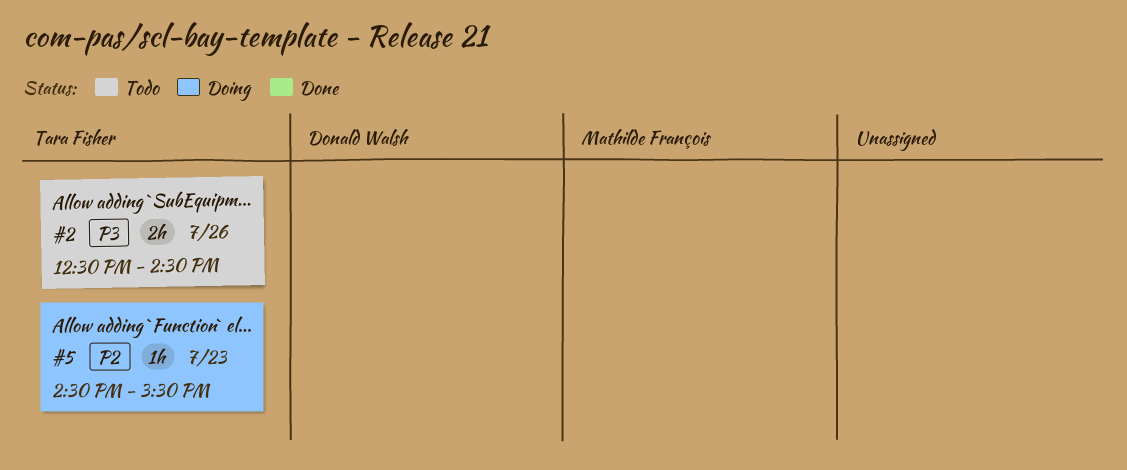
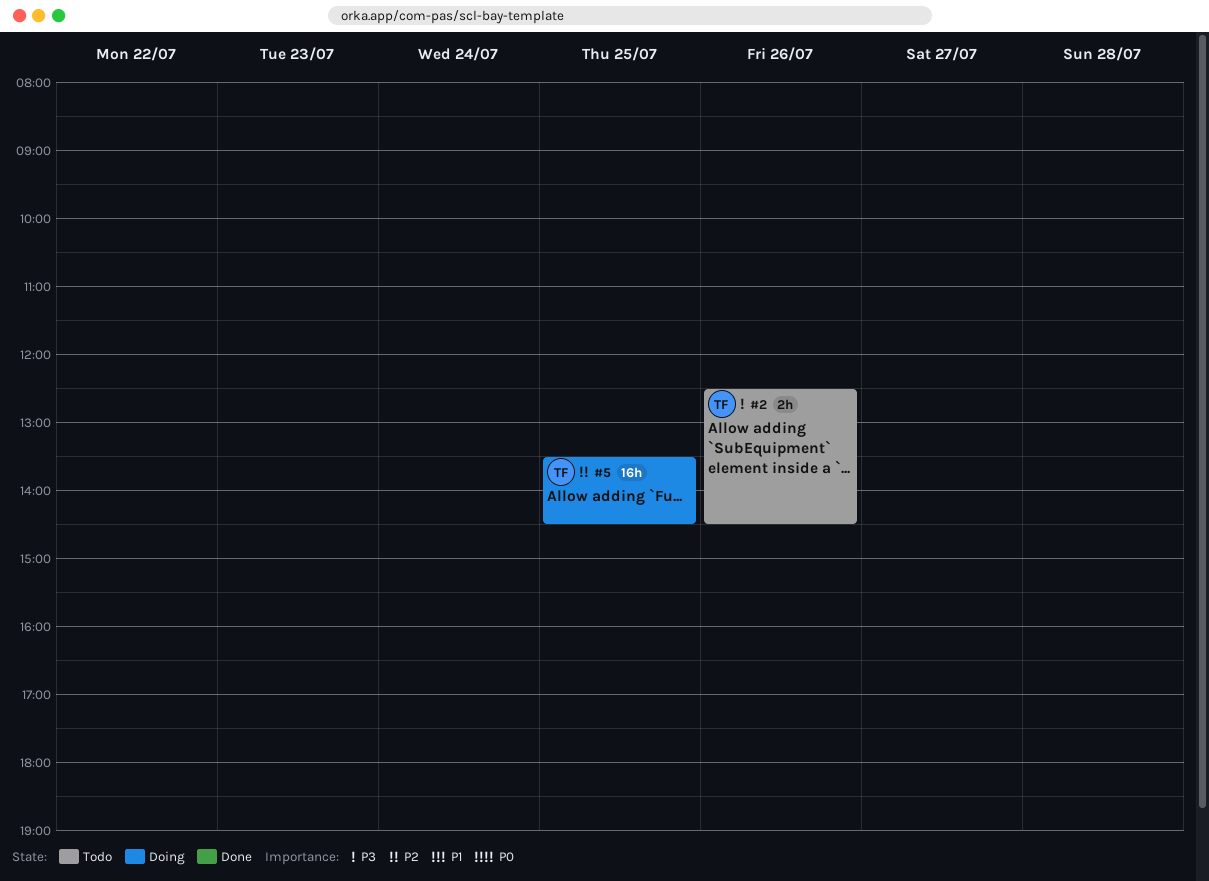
#5, estimate: 1h -> 16h
#5, day: Jul 23 -> Jul 25
#5, begins: 14:30 -> 13:30
#5, ends: 15:30 -> 14:30

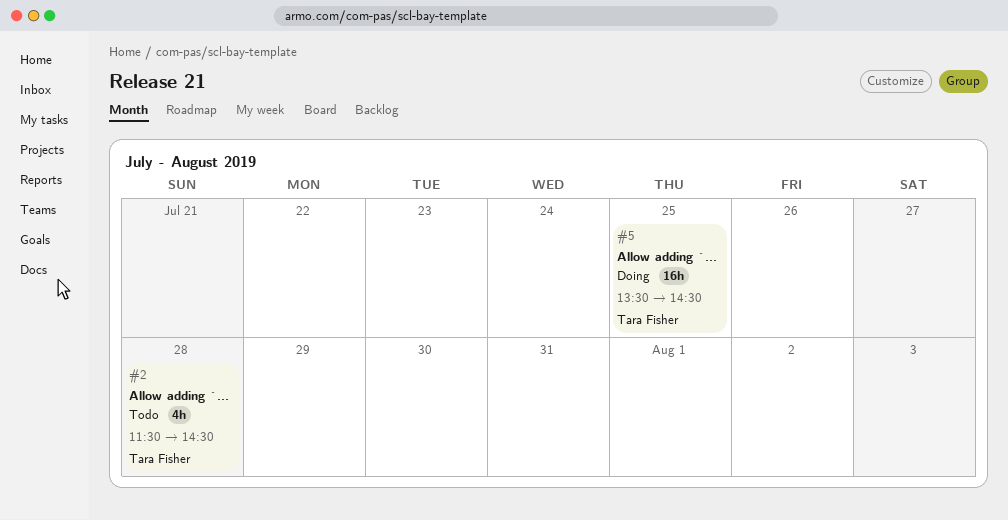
#2, estimate: 2h -> 4h
#2, day: Jul 26 -> Jul 28
#2, begins: 12:30 -> 11:30

